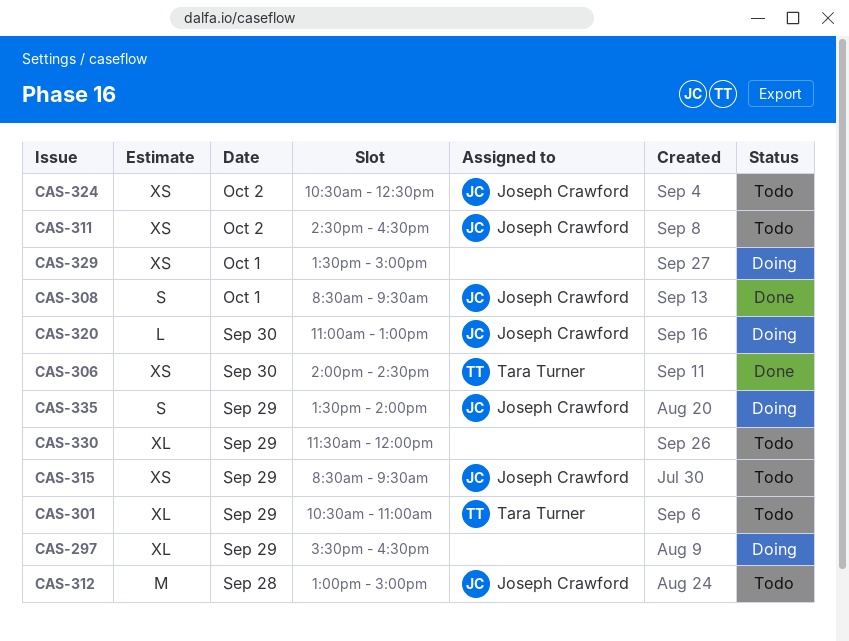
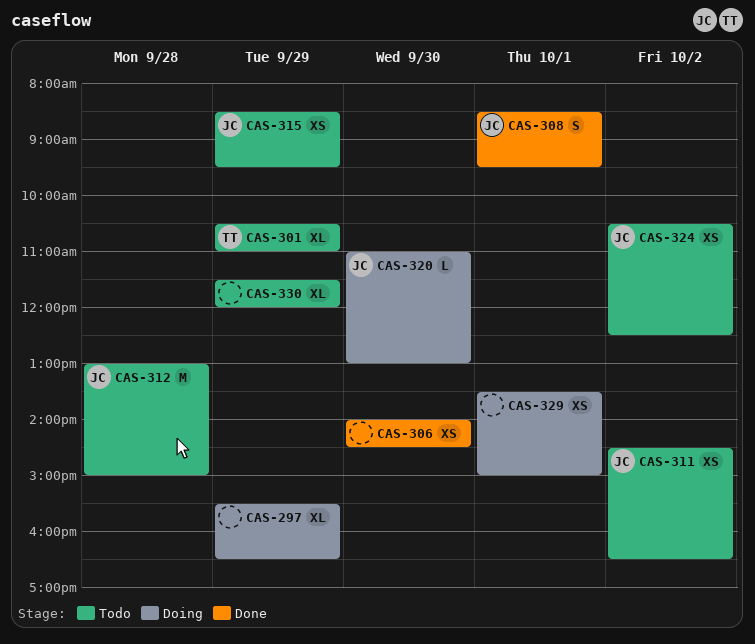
CAS-306, owner: Tara Turner -> none
CAS-335: present -> none

